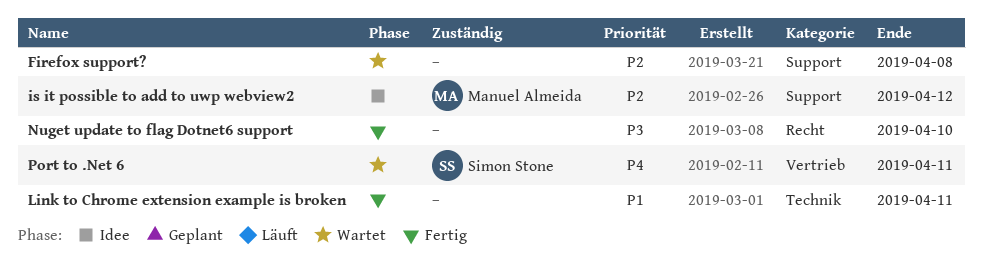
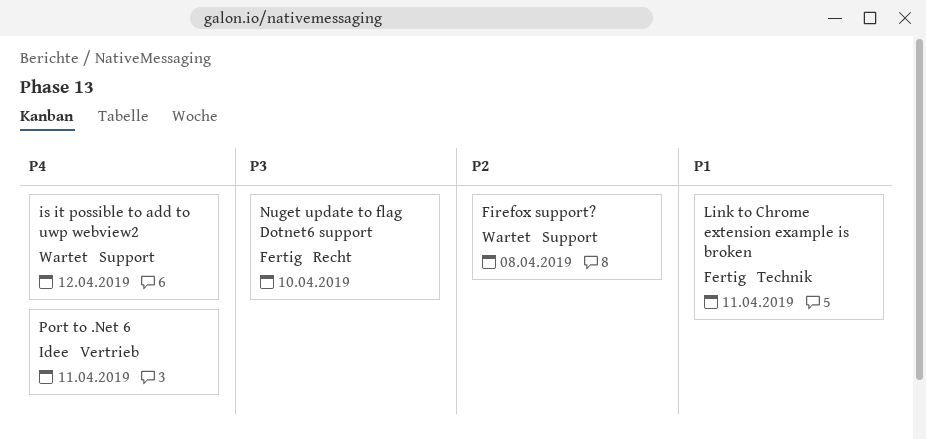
is it possible to add to uwp webview2, status: Idee -> Wartet
is it possible to add to uwp webview2, priority: P2 -> P4
Port to .Net 6, status: Wartet -> Idee

